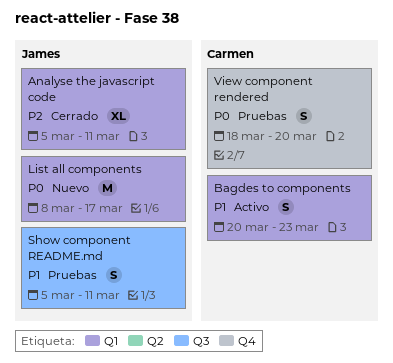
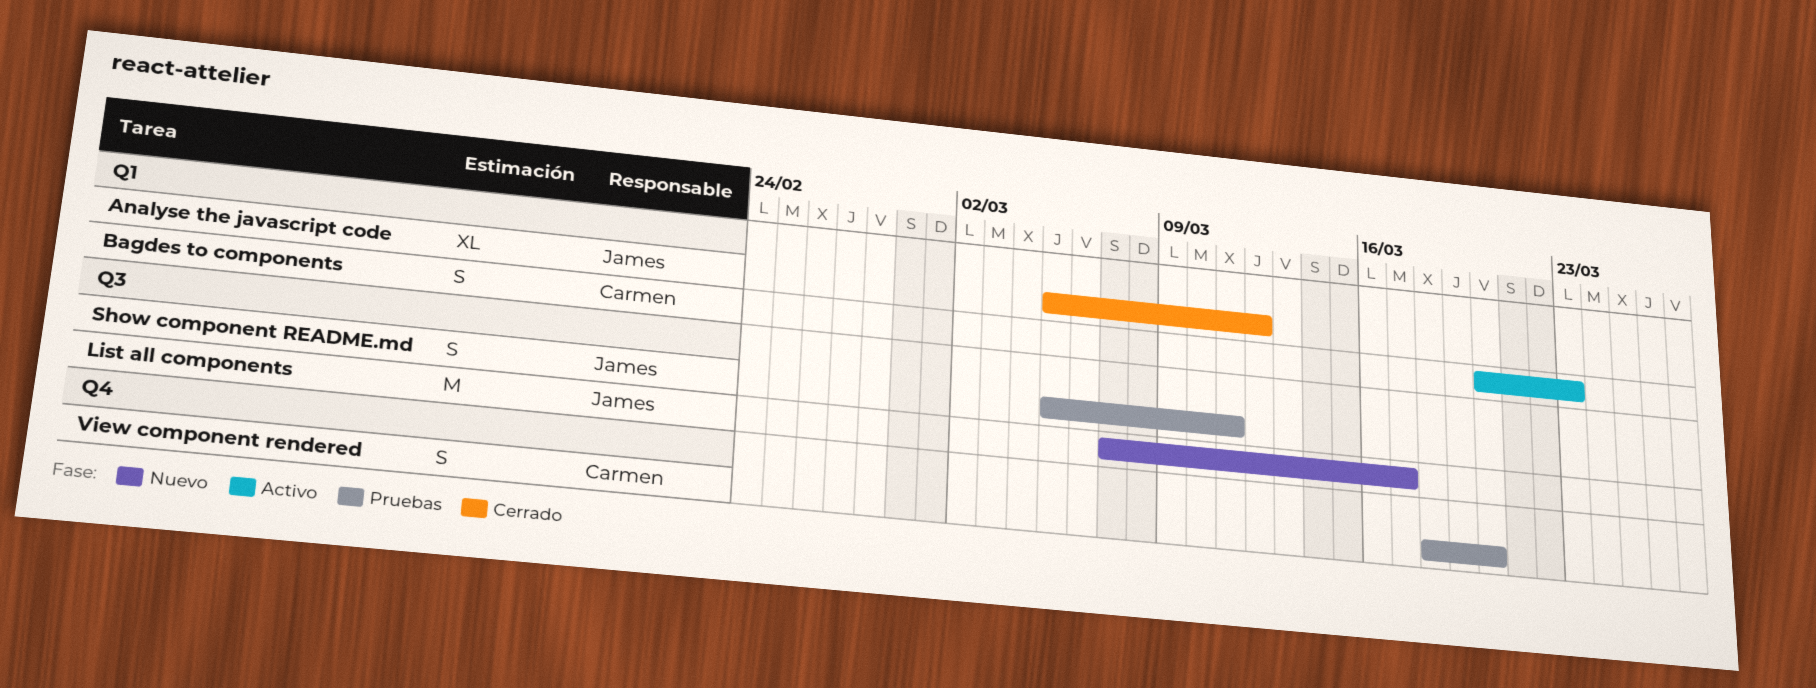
Analyse the javascript code, due: Mar 11 -> Mar 12
List all components, label: Q1 -> Q3
List all components, start: Mar 8 -> Mar 7

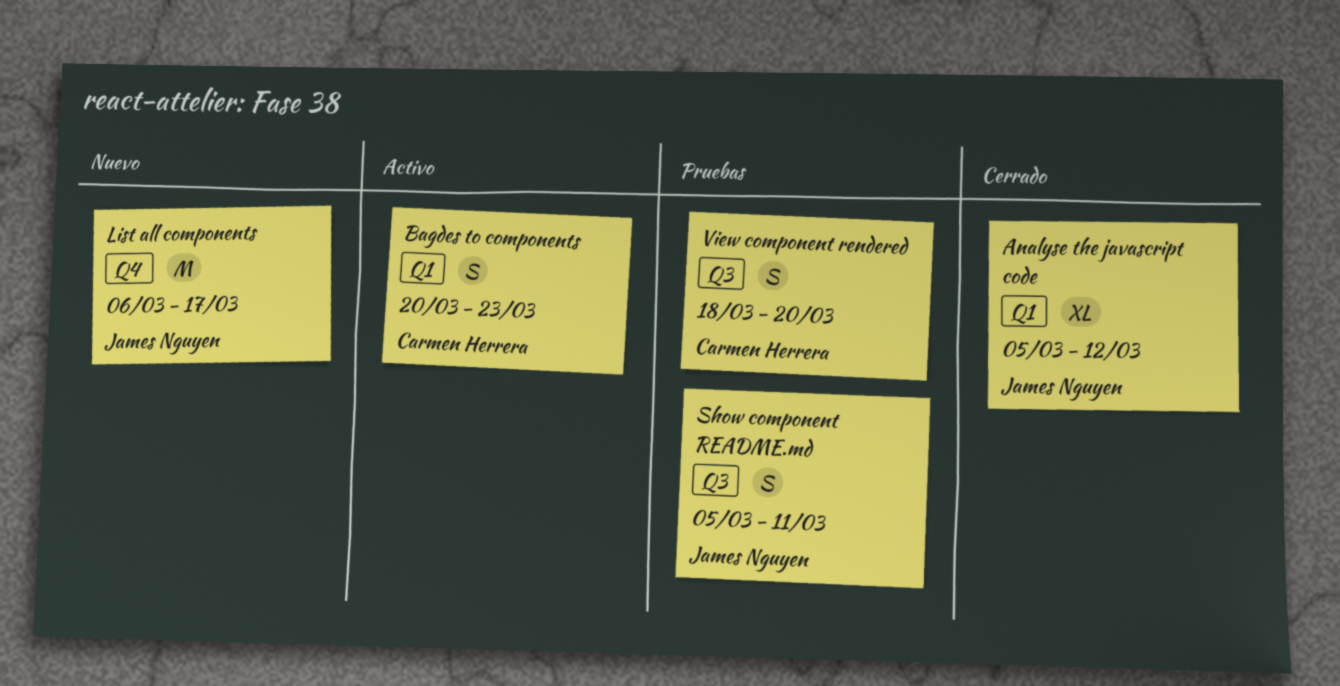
List all components, label: Q3 -> Q4
List all components, start: Mar 7 -> Mar 6
View component rendered, label: Q4 -> Q3

